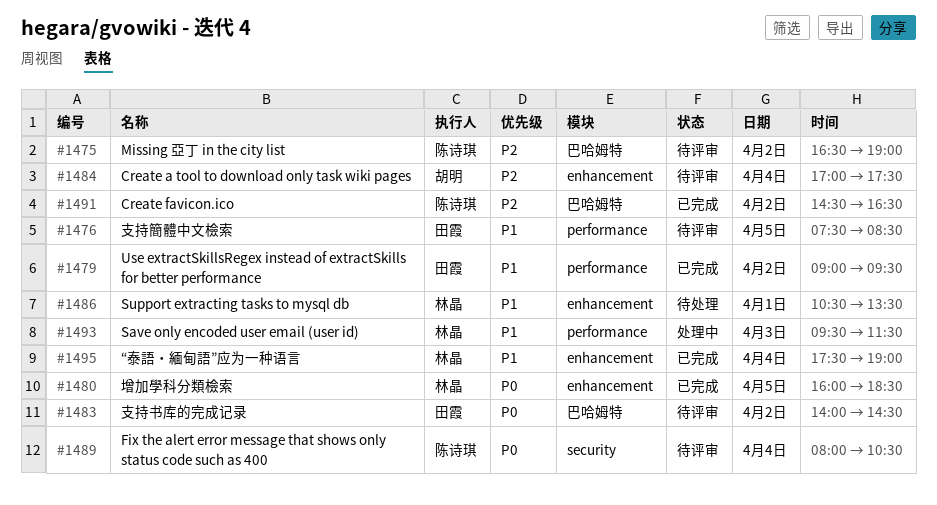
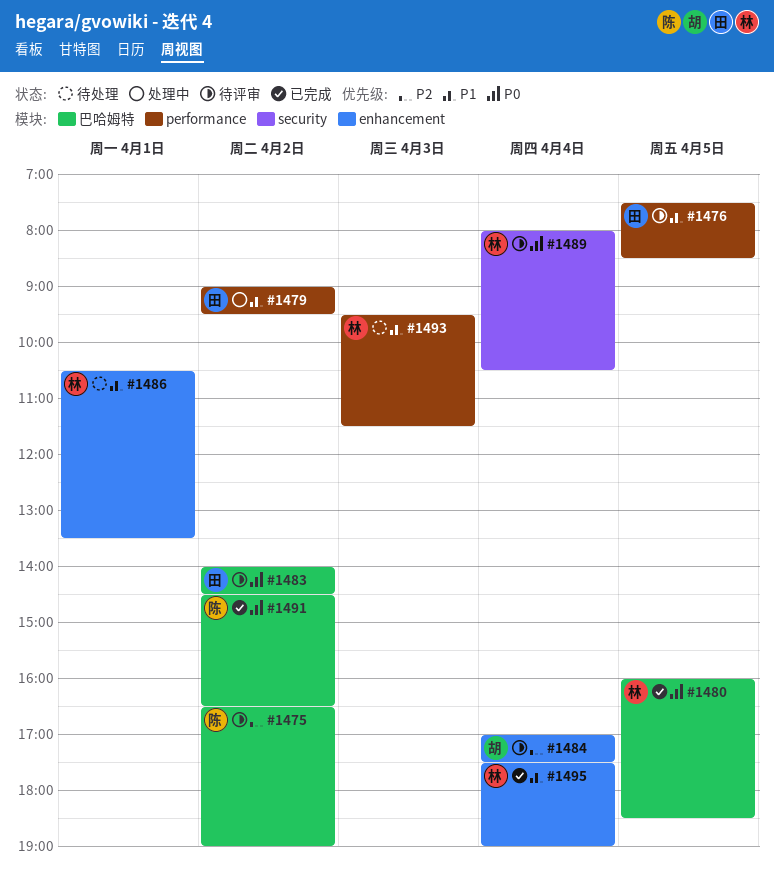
#1479, status: 已完成 -> 处理中
#1480, label: enhancement -> 巴哈姆特
#1489, owner: 陈诗琪 -> 林晶
#1491, priority: P2 -> P0
#1493, status: 处理中 -> 待处理

